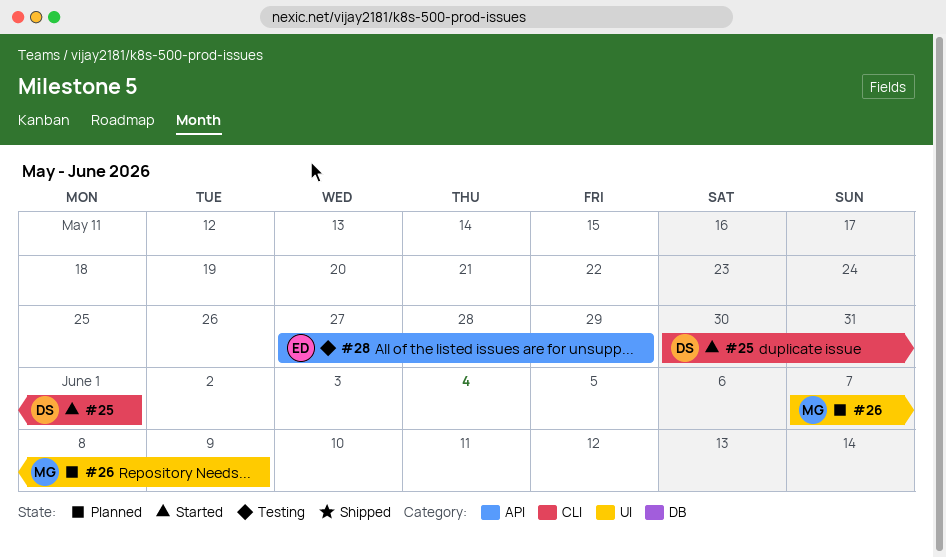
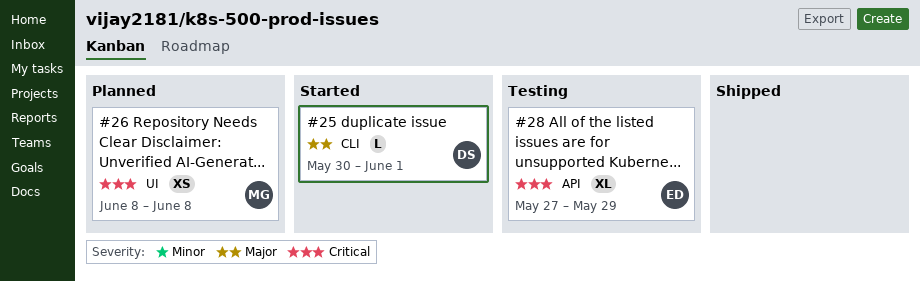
#26, start: Jun 7 -> Jun 8
#26, due: Jun 9 -> Jun 8

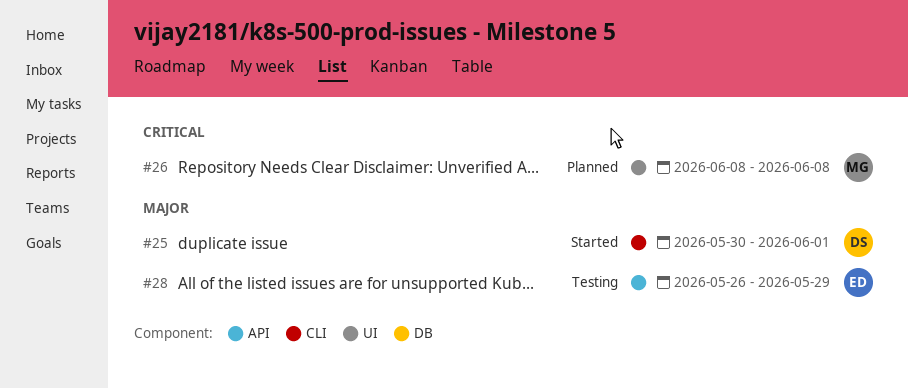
#28, priority: Critical -> Major
#28, start: May 27 -> May 26

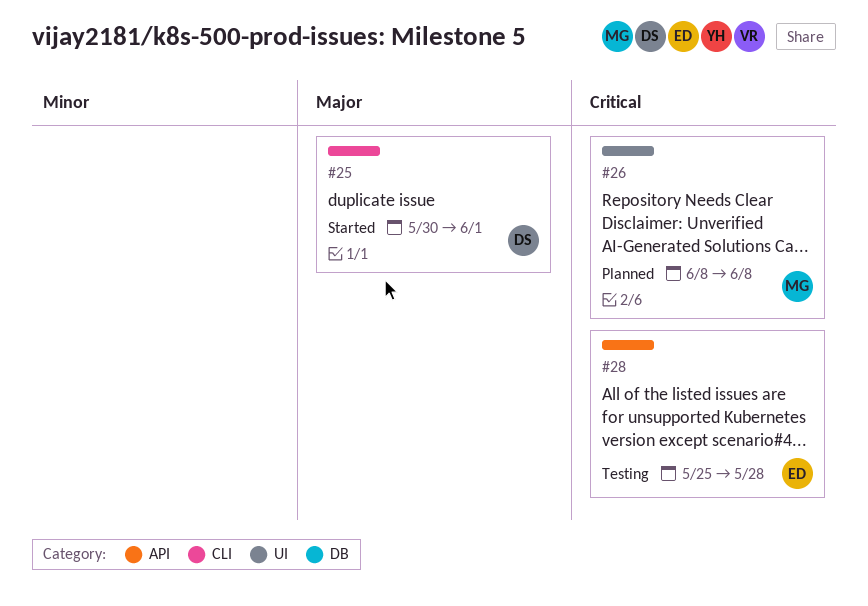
#28, priority: Major -> Critical
#28, start: May 26 -> May 25
#28, due: May 29 -> May 28

